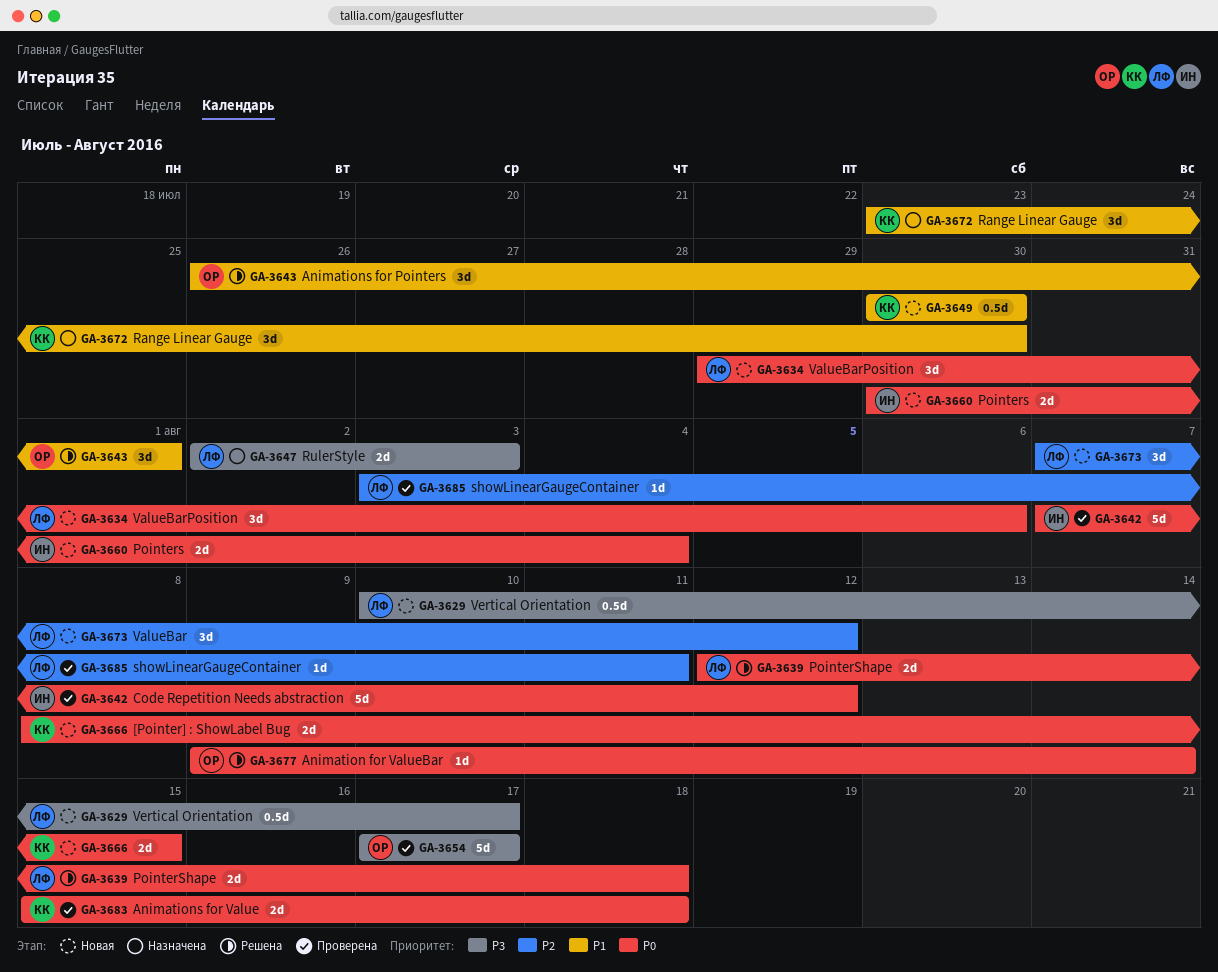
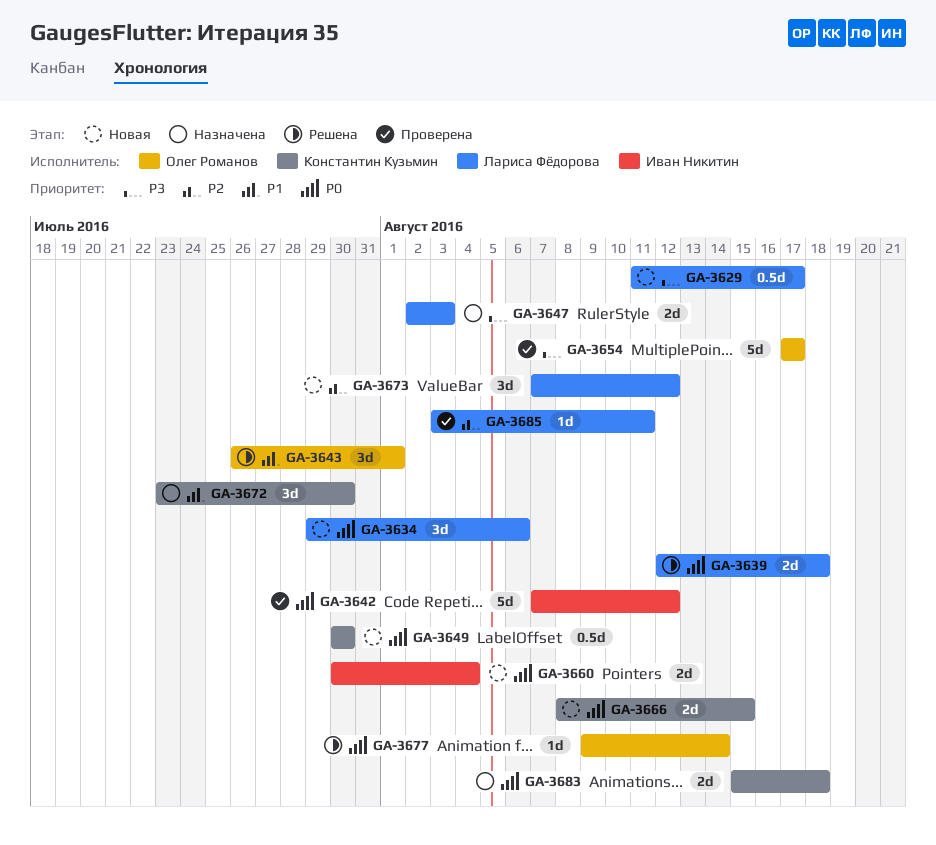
GA-3629, start: Aug 10 -> Aug 11
GA-3649, priority: P1 -> P0
GA-3683, status: Проверена -> Назначена

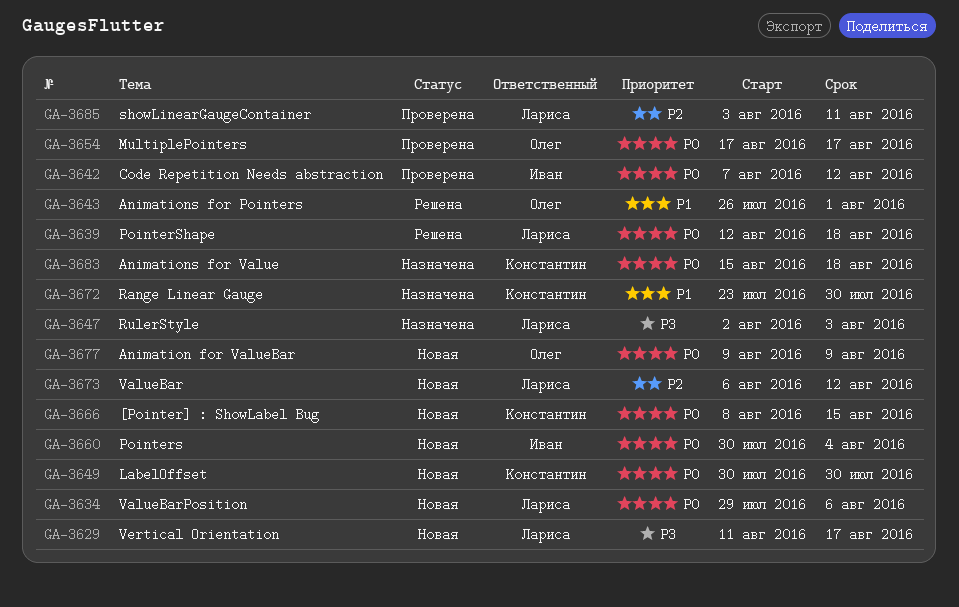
GA-3654, priority: P3 -> P0
GA-3673, start: Aug 7 -> Aug 6
GA-3677, status: Решена -> Новая
GA-3677, due: Aug 14 -> Aug 9

